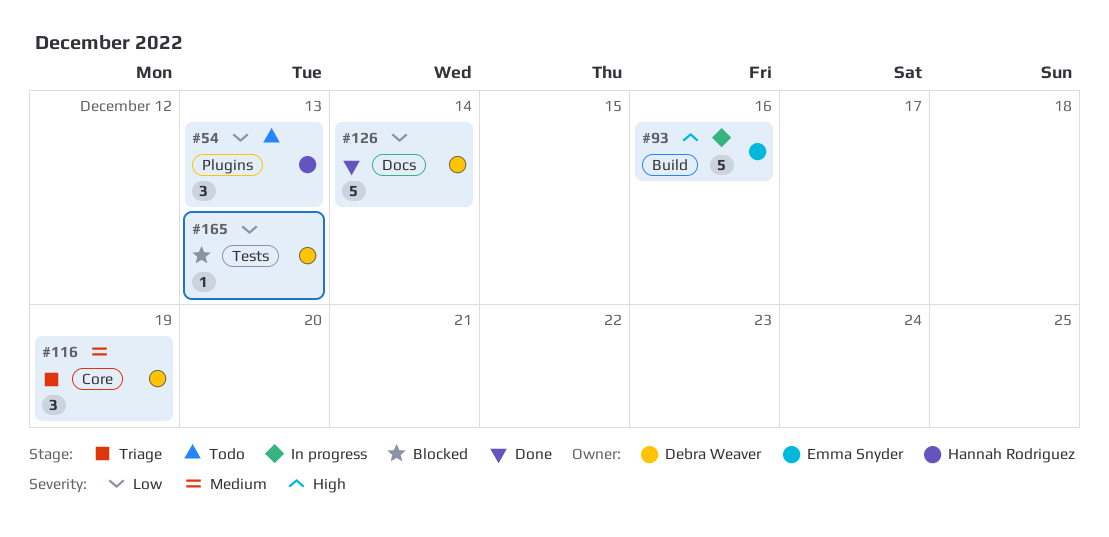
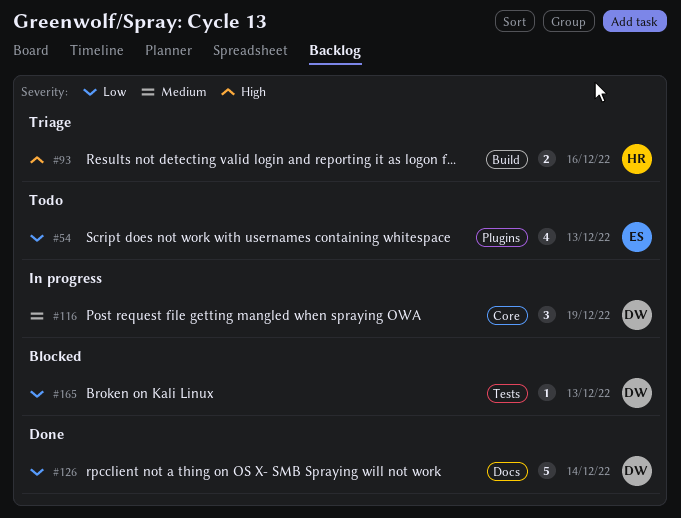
#54, owner: Hannah Rodriguez -> Emma Snyder
#54, estimate: 3 -> 4
#93, status: In progress -> Triage
#93, owner: Emma Snyder -> Hannah Rodriguez
#93, estimate: 5 -> 2
#116, status: Triage -> In progress

